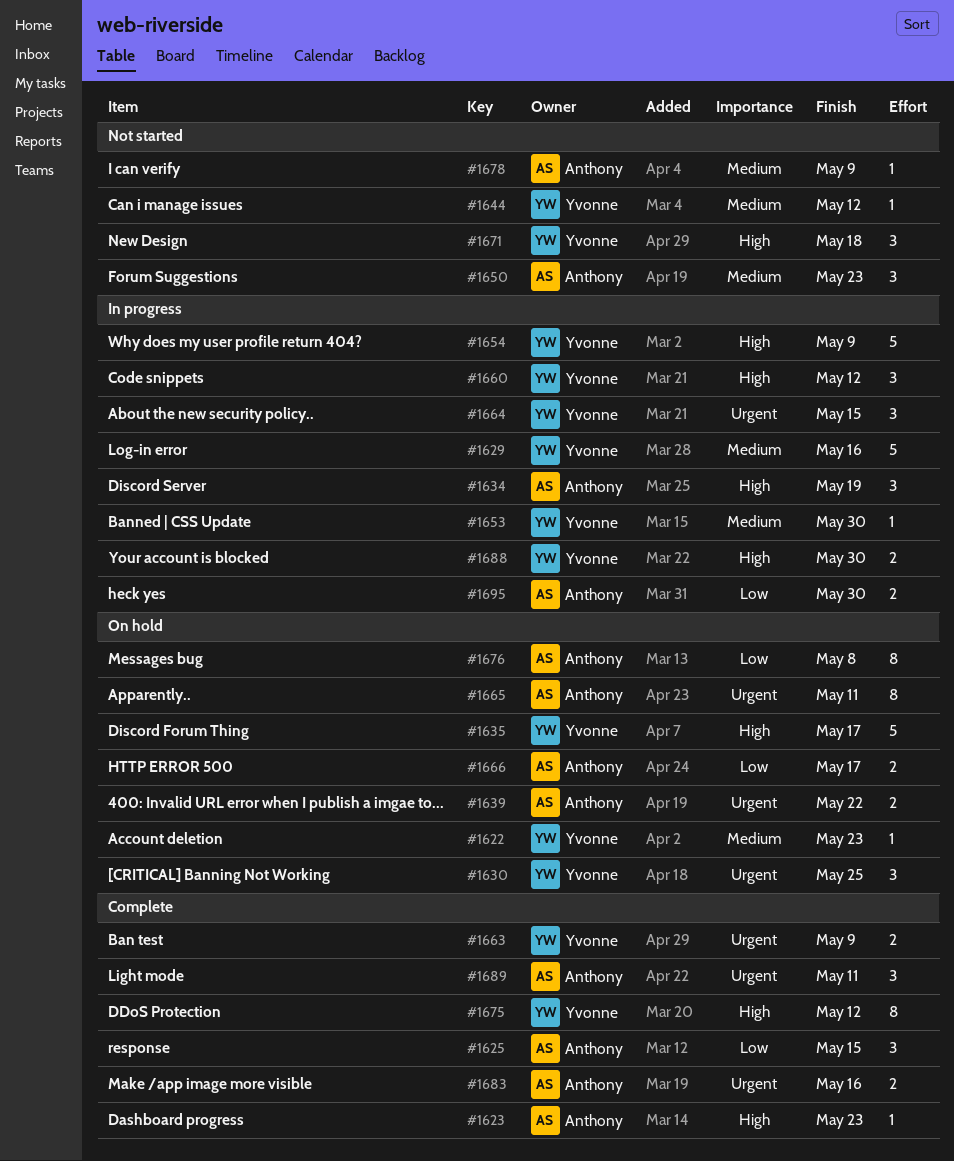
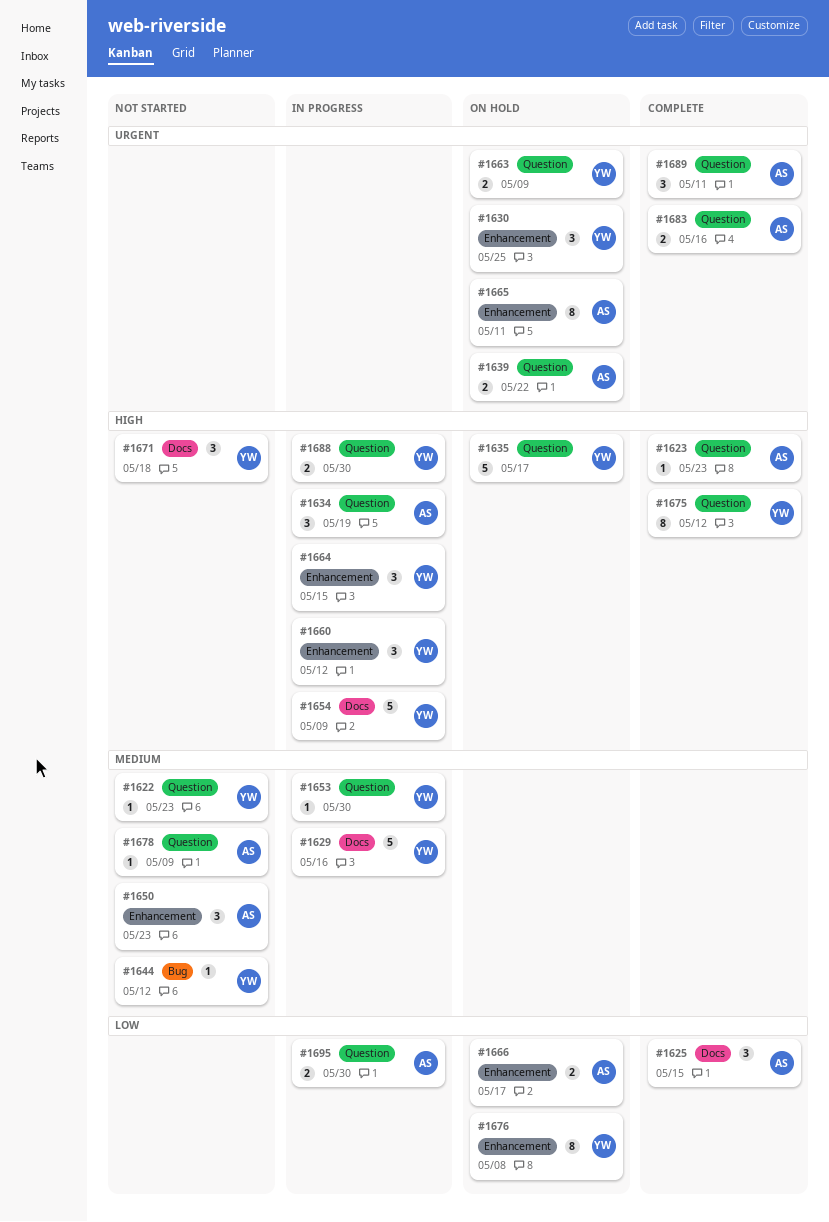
#1622, status: On hold -> Not started
#1663, status: Complete -> On hold
#1664, priority: Urgent -> High
#1676, owner: Anthony -> Yvonne

